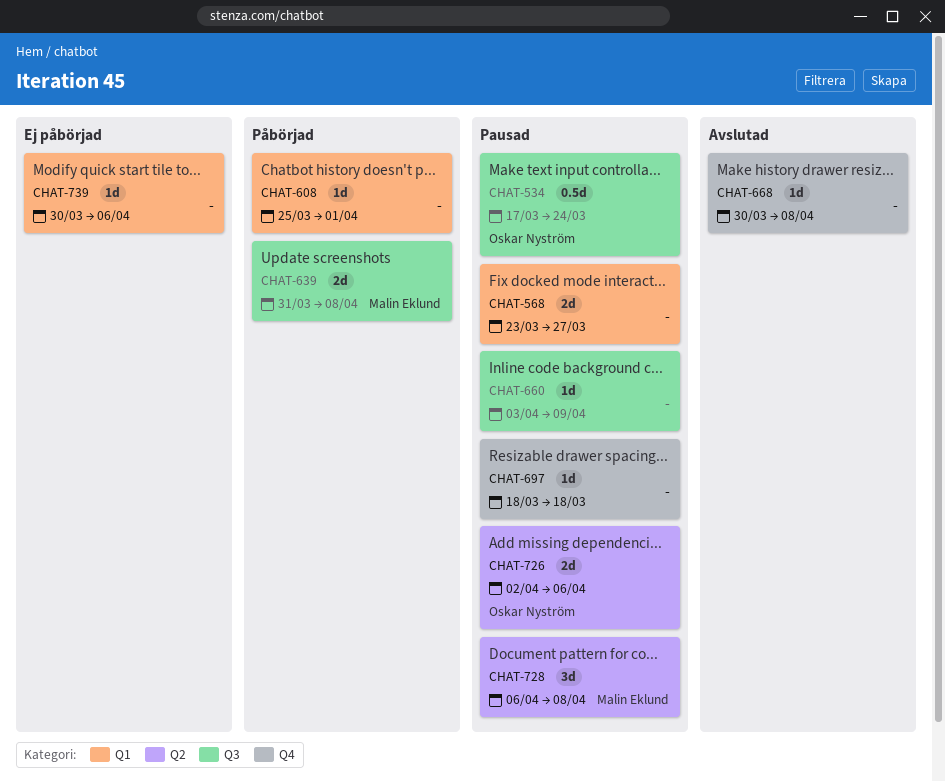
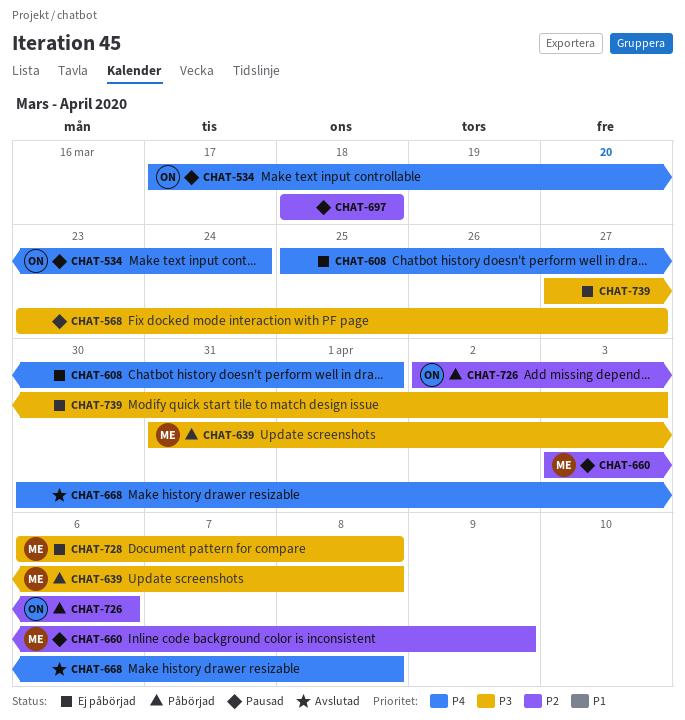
CHAT-608, status: Påbörjad -> Ej påbörjad
CHAT-660, owner: none -> Malin Eklund
CHAT-726, status: Pausad -> Påbörjad
CHAT-728, status: Pausad -> Ej påbörjad
CHAT-739, start: Mar 30 -> Mar 27
CHAT-739, due: Apr 6 -> Apr 3

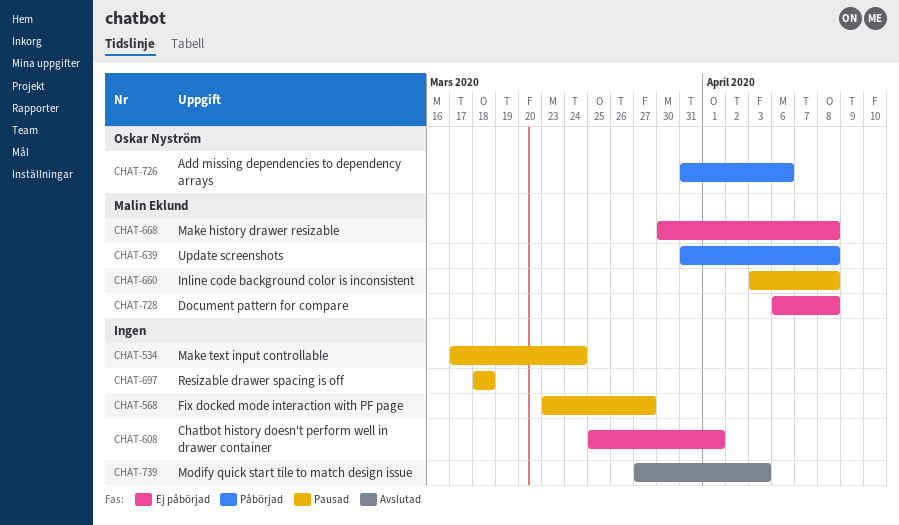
CHAT-534, owner: Oskar Nyström -> none
CHAT-660, due: Apr 9 -> Apr 8
CHAT-668, status: Avslutad -> Ej påbörjad
CHAT-668, owner: none -> Malin Eklund
CHAT-726, start: Apr 2 -> Mar 31
CHAT-739, status: Ej påbörjad -> Avslutad

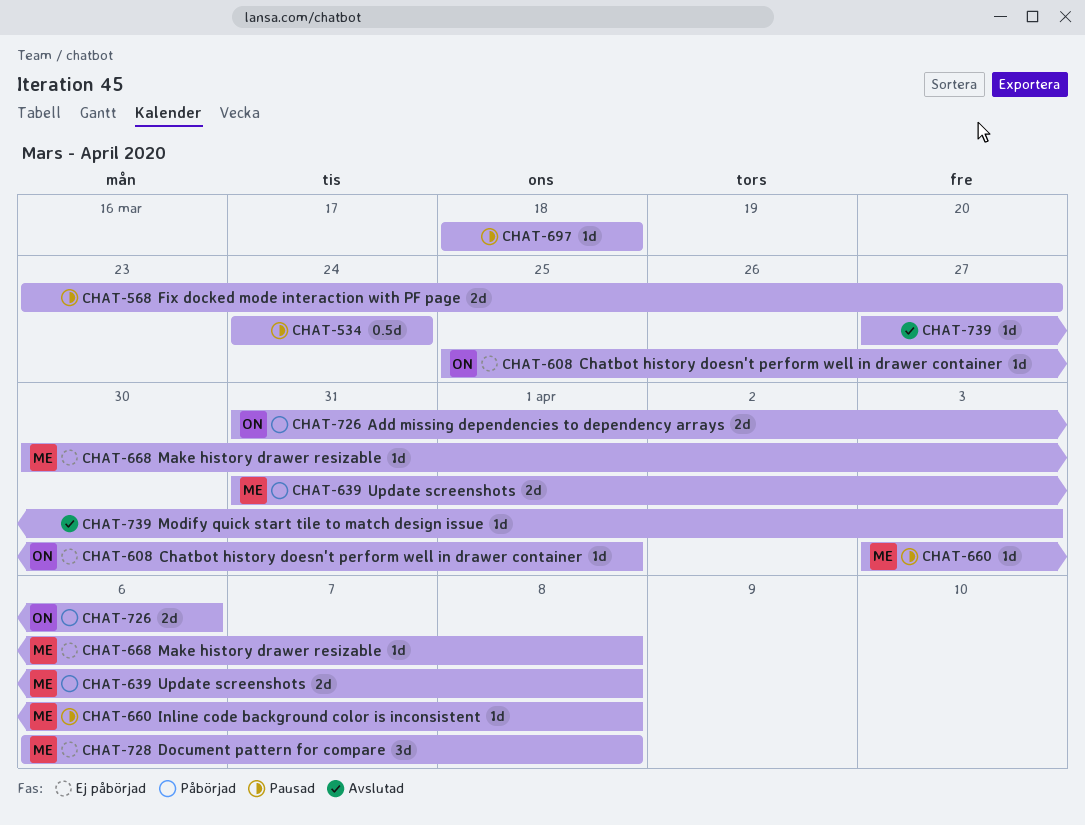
CHAT-534, start: Mar 17 -> Mar 24
CHAT-608, owner: none -> Oskar Nyström

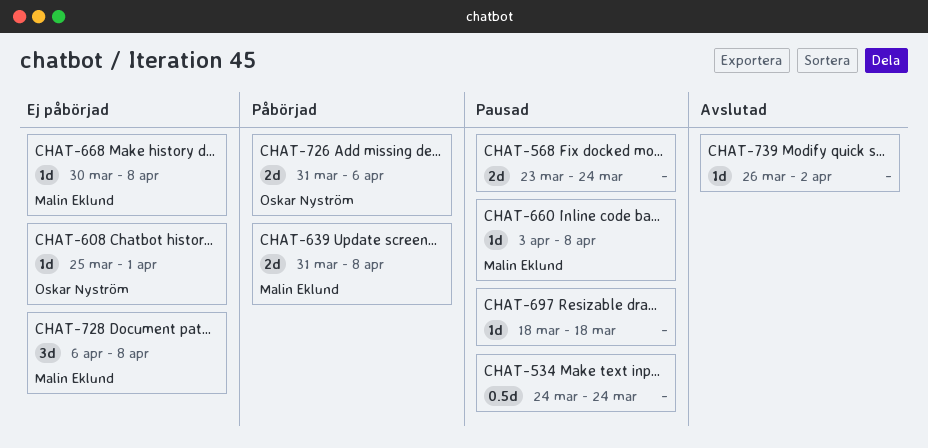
CHAT-568, due: Mar 27 -> Mar 24
CHAT-739, start: Mar 27 -> Mar 26
CHAT-739, due: Apr 3 -> Apr 2

